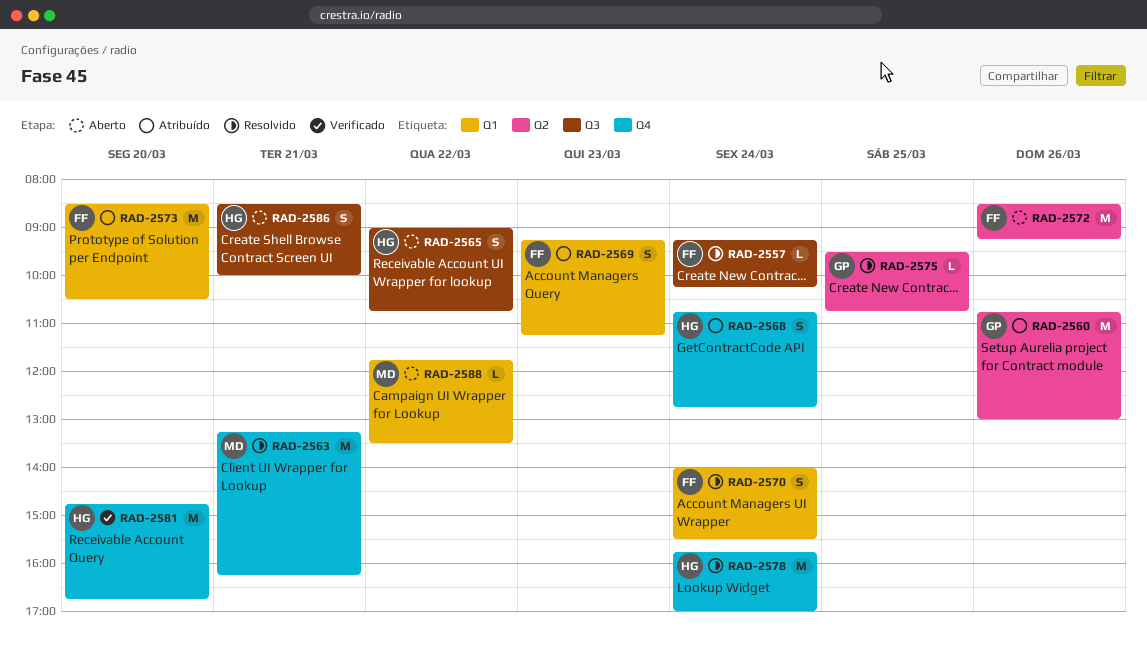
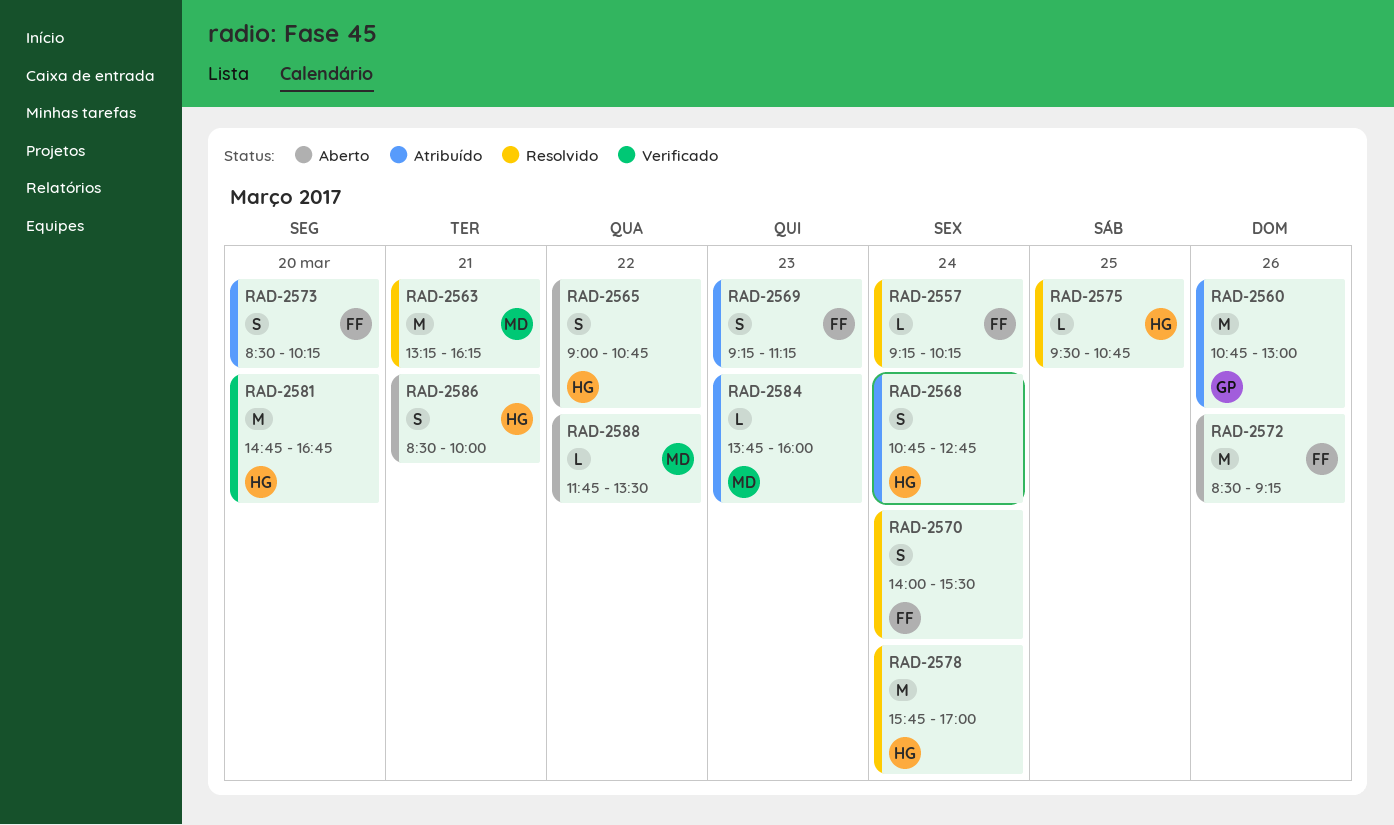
RAD-2573, estimate: M -> S
RAD-2573, ends: 10:30 -> 10:15
RAD-2575, owner: GP -> HG
RAD-2584: none -> present

